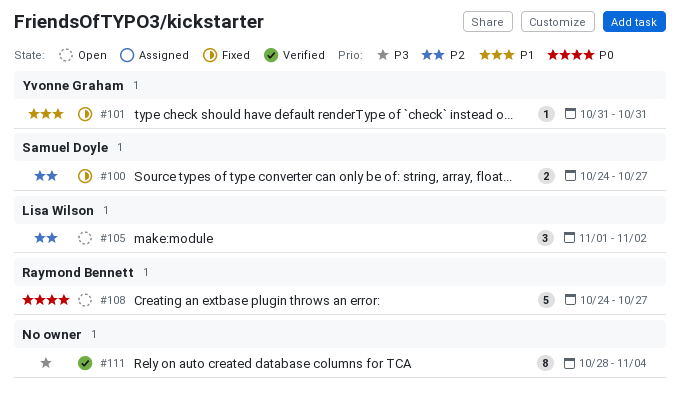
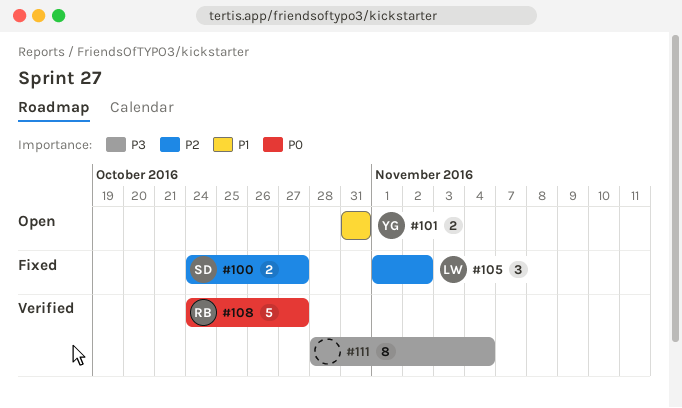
#101, status: Fixed -> Open
#101, estimate: 1 -> 2
#105, status: Open -> Fixed
#108, status: Open -> Verified

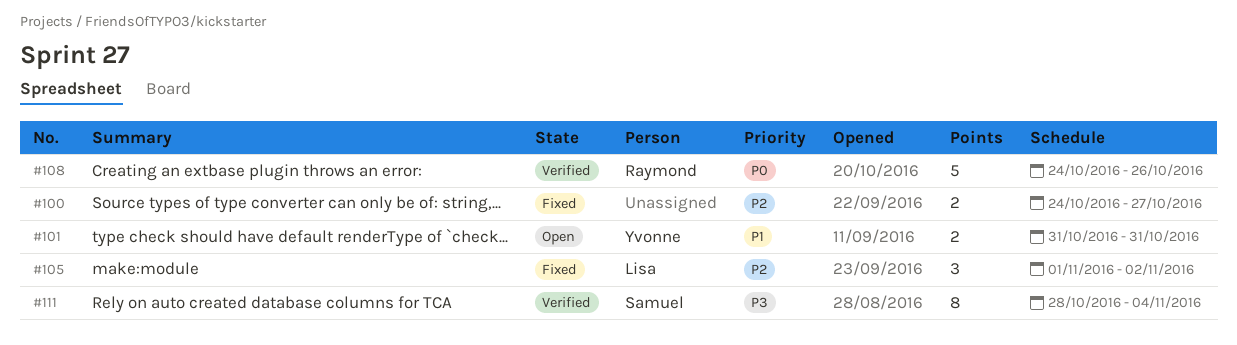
#100, owner: Samuel -> none
#108, due: Oct 27 -> Oct 26
#111, owner: none -> Samuel

